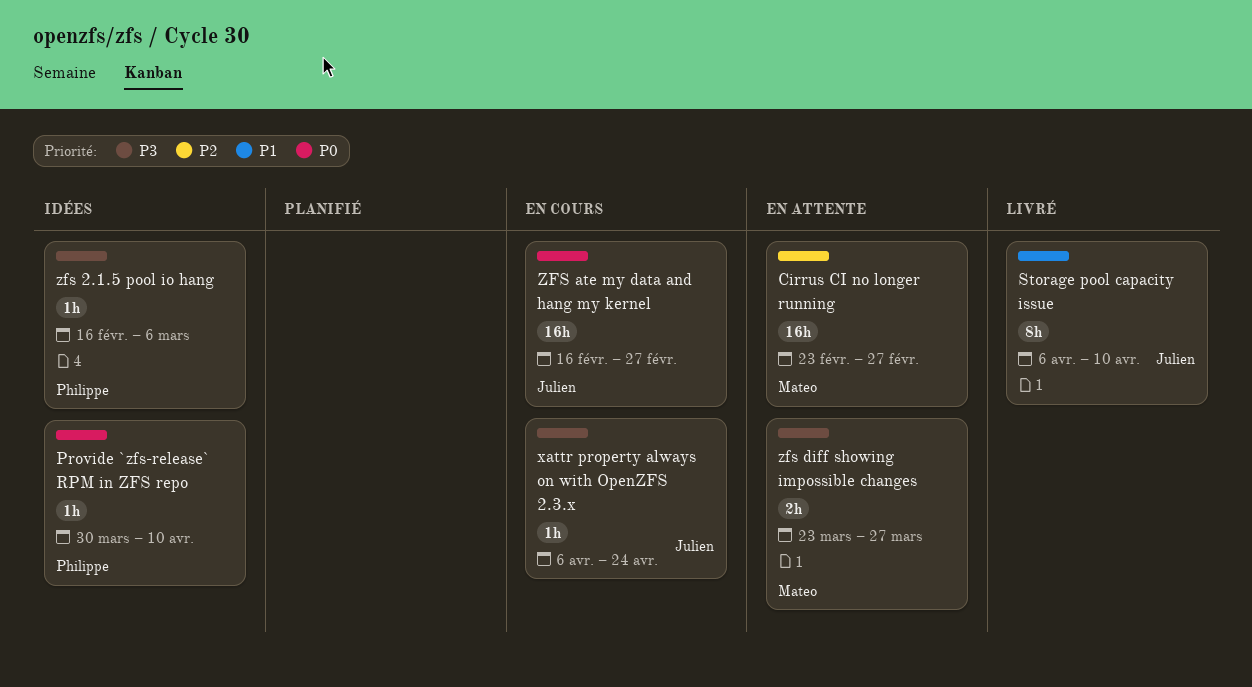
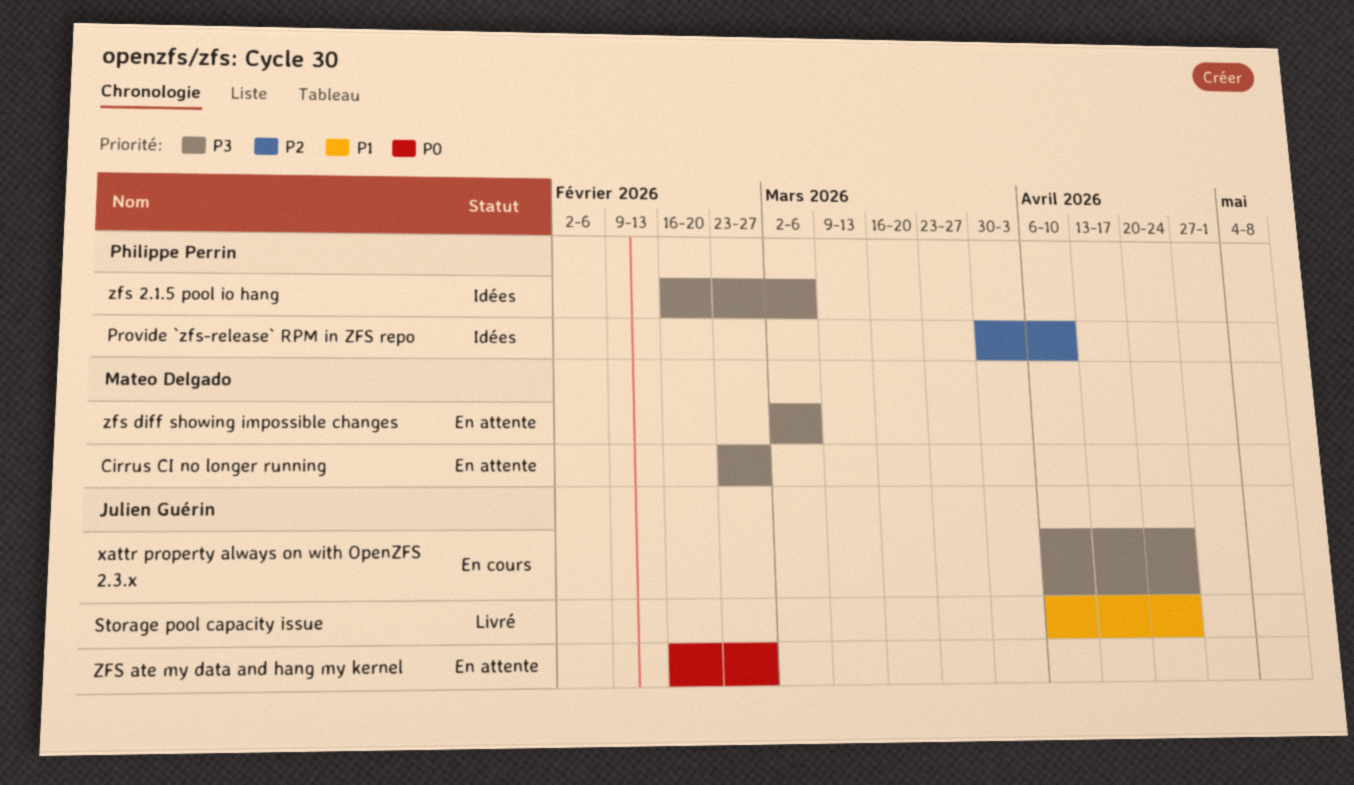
Cirrus CI no longer running, priority: P2 -> P3
Provide `zfs-release` RPM in ZFS repo, priority: P0 -> P2
Storage pool capacity issue, due: Apr 10 -> Apr 24
ZFS ate my data and hang my kernel, status: En cours -> En attente
zfs diff showing impossible changes, start: Mar 23 -> Mar 2
zfs diff showing impossible changes, due: Mar 27 -> Mar 6

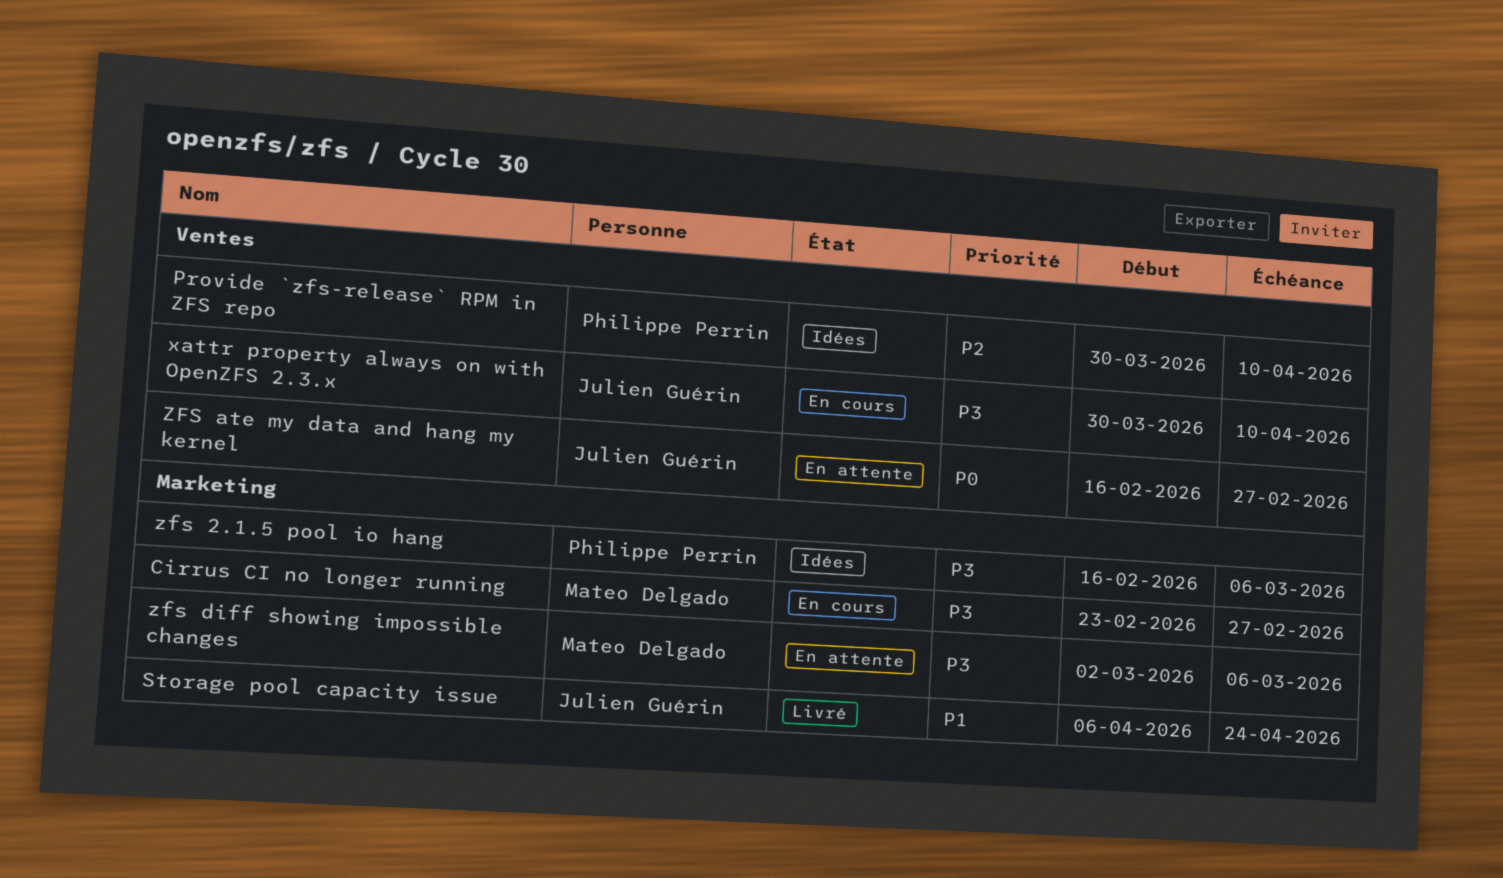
Cirrus CI no longer running, status: En attente -> En cours
xattr property always on with OpenZFS 2.3.x, start: Apr 6 -> Mar 30
xattr property always on with OpenZFS 2.3.x, due: Apr 24 -> Apr 10

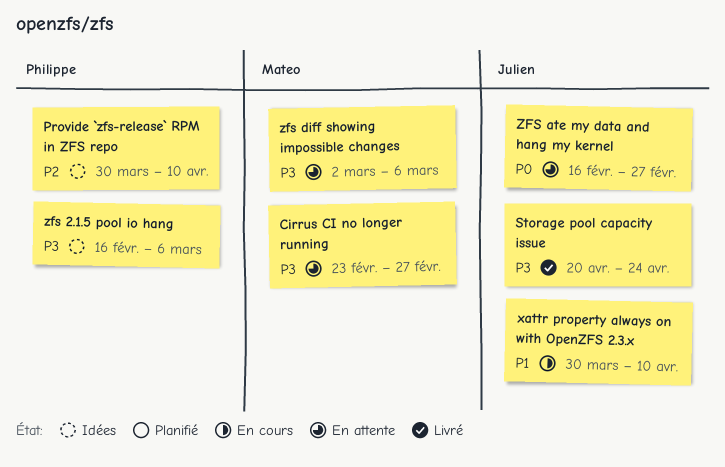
Cirrus CI no longer running, status: En cours -> En attente
Storage pool capacity issue, priority: P1 -> P3
Storage pool capacity issue, start: Apr 6 -> Apr 20
xattr property always on with OpenZFS 2.3.x, priority: P3 -> P1

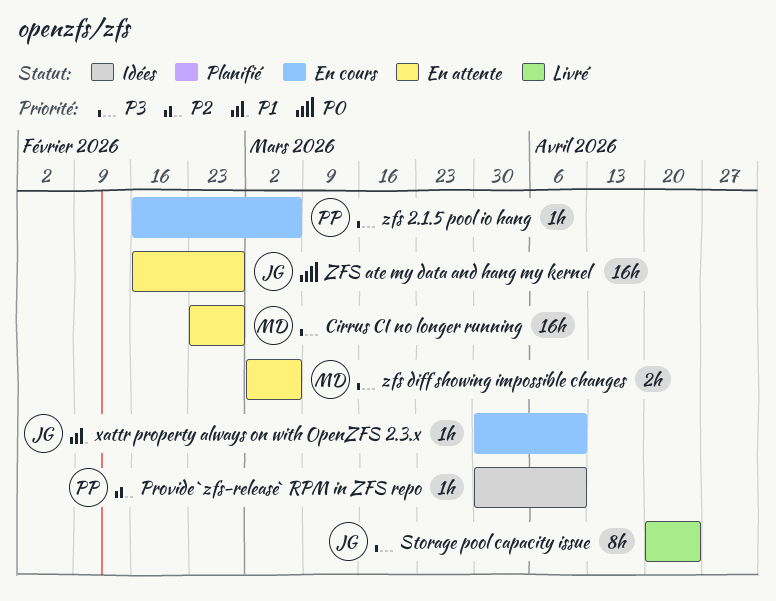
zfs 2.1.5 pool io hang, status: Idées -> En cours

